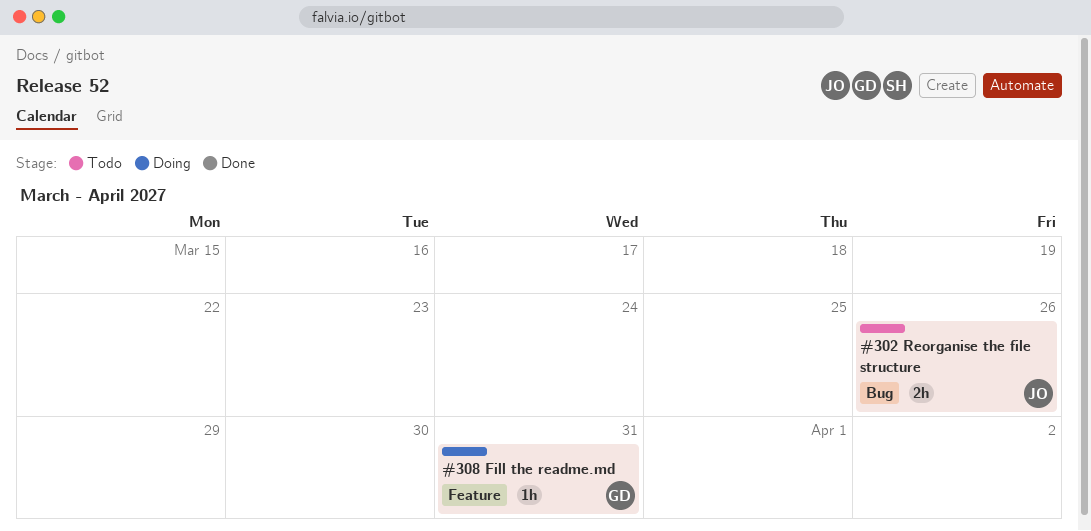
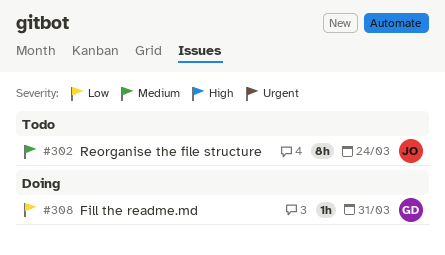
#302, estimate: 2h -> 8h
#302, due: Mar 26 -> Mar 24

